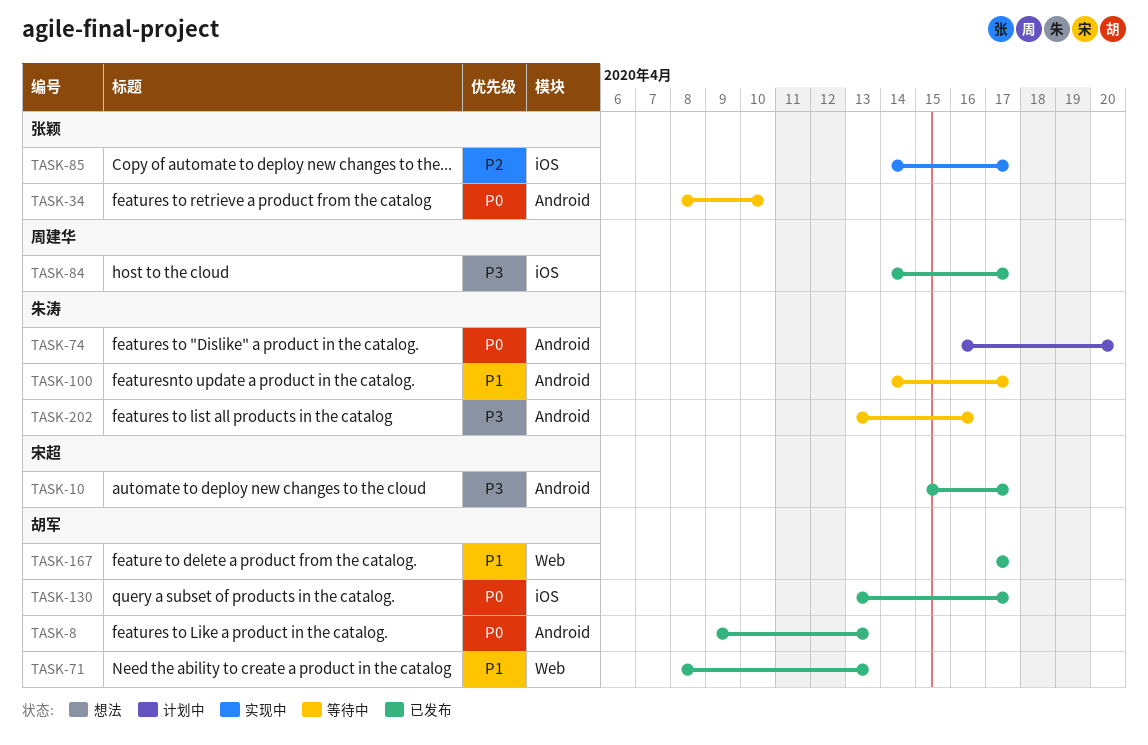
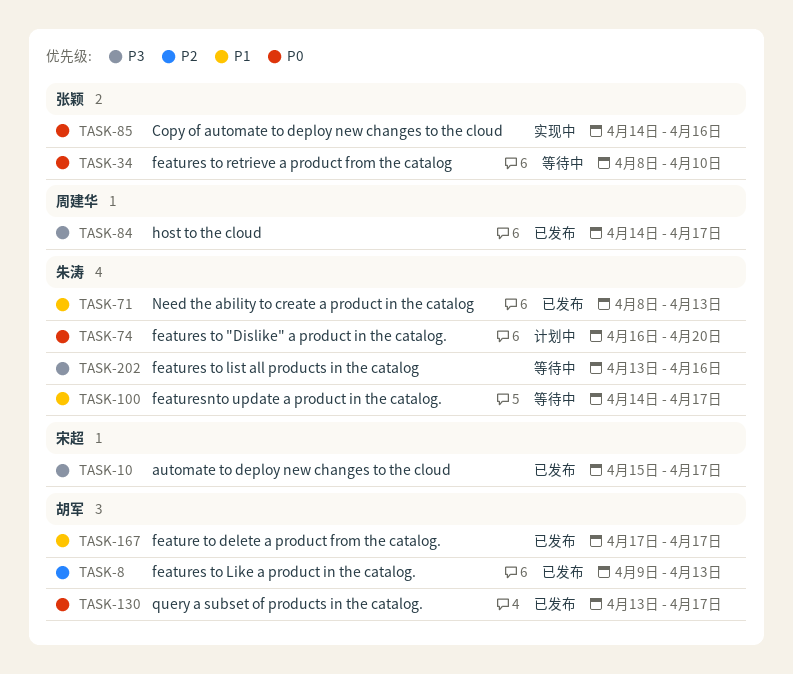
TASK-8, priority: P0 -> P2
TASK-71, owner: 胡军 -> 朱涛
TASK-85, priority: P2 -> P0
TASK-85, due: Apr 17 -> Apr 16

